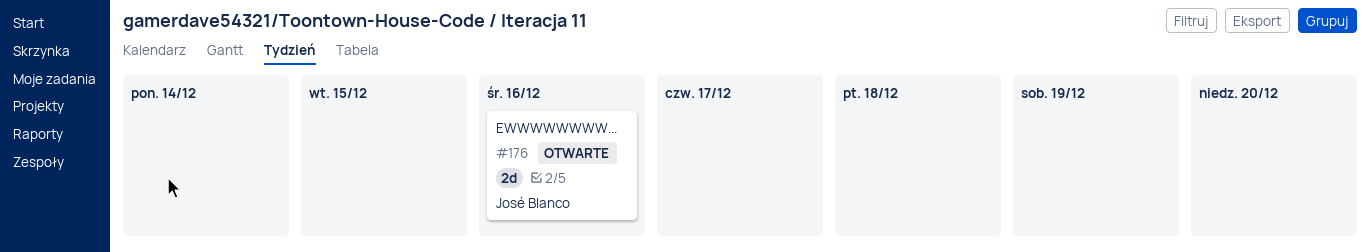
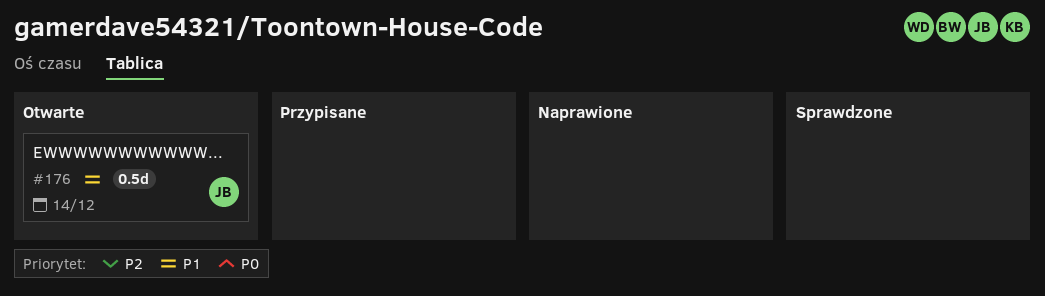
#176, estimate: 2d -> 0.5d
#176, due: Dec 16 -> Dec 14

